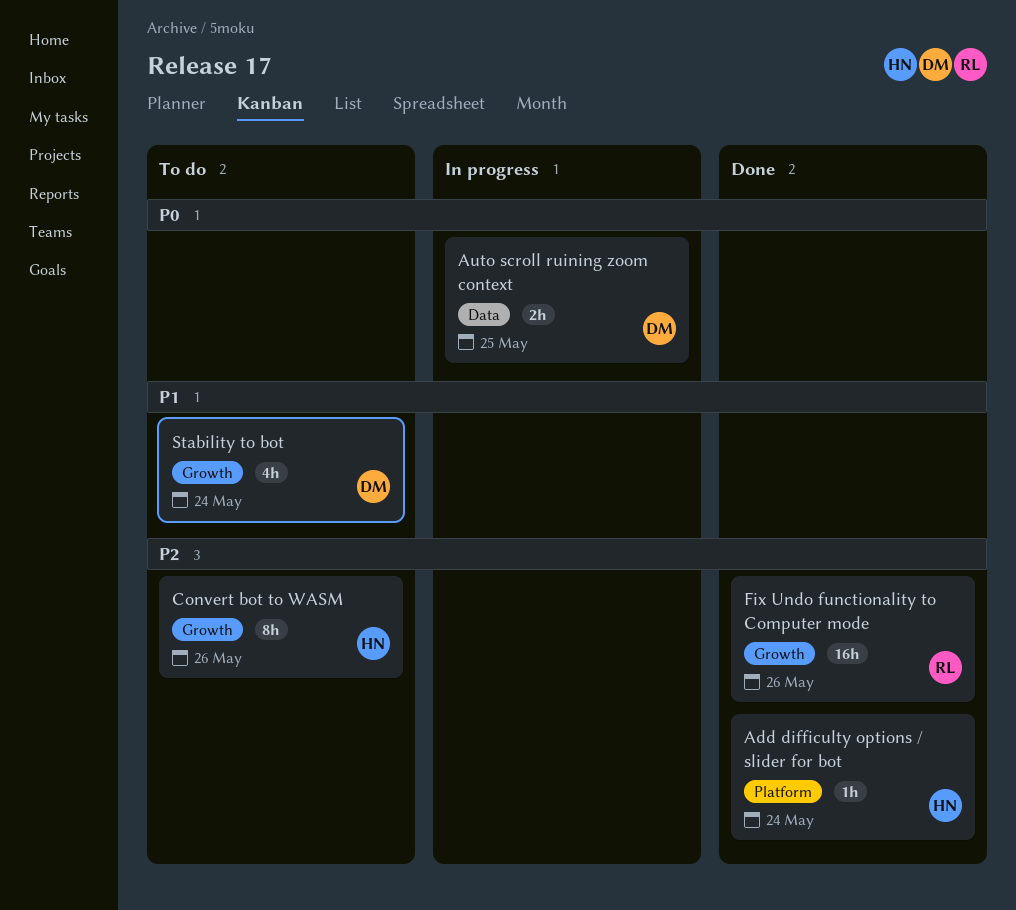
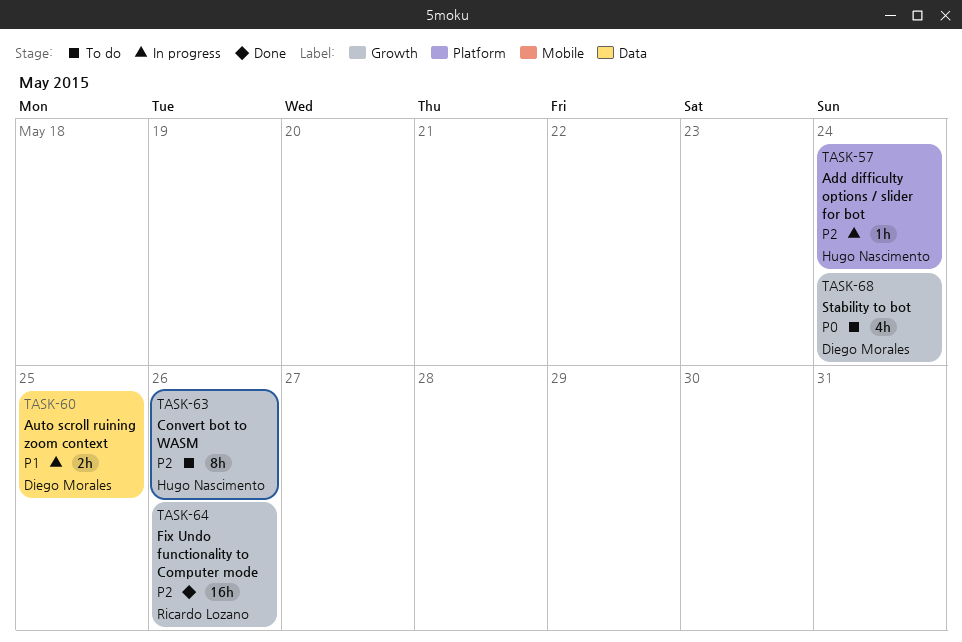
Add difficulty options / slider for bot, status: Done -> In progress
Auto scroll ruining zoom context, priority: P0 -> P1
Stability to bot, priority: P1 -> P0

